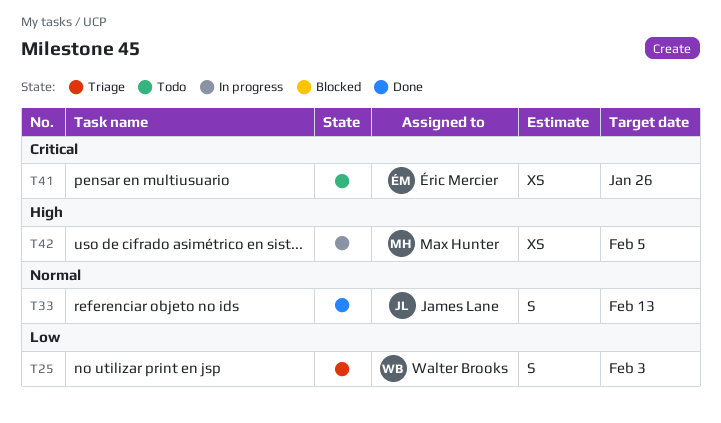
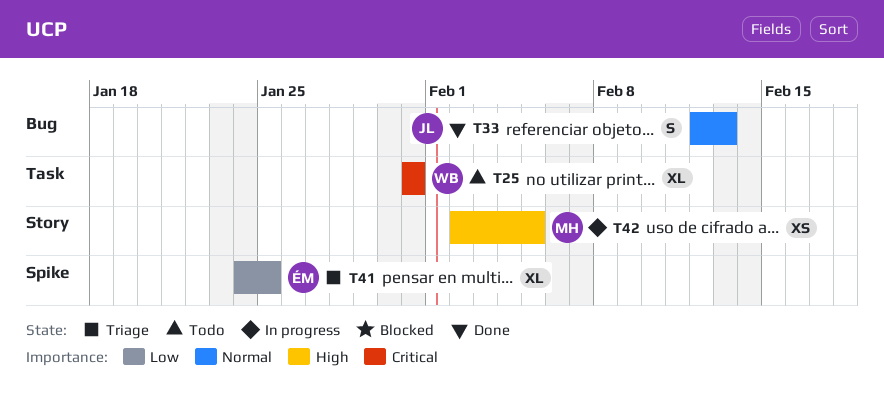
T25, status: Triage -> Todo
T25, priority: Low -> Critical
T25, estimate: S -> XL
T25, due: Feb 3 -> Jan 31
T41, status: Todo -> Triage
T41, priority: Critical -> Low
T41, estimate: XS -> XL
T41, due: Jan 26 -> Jan 25

